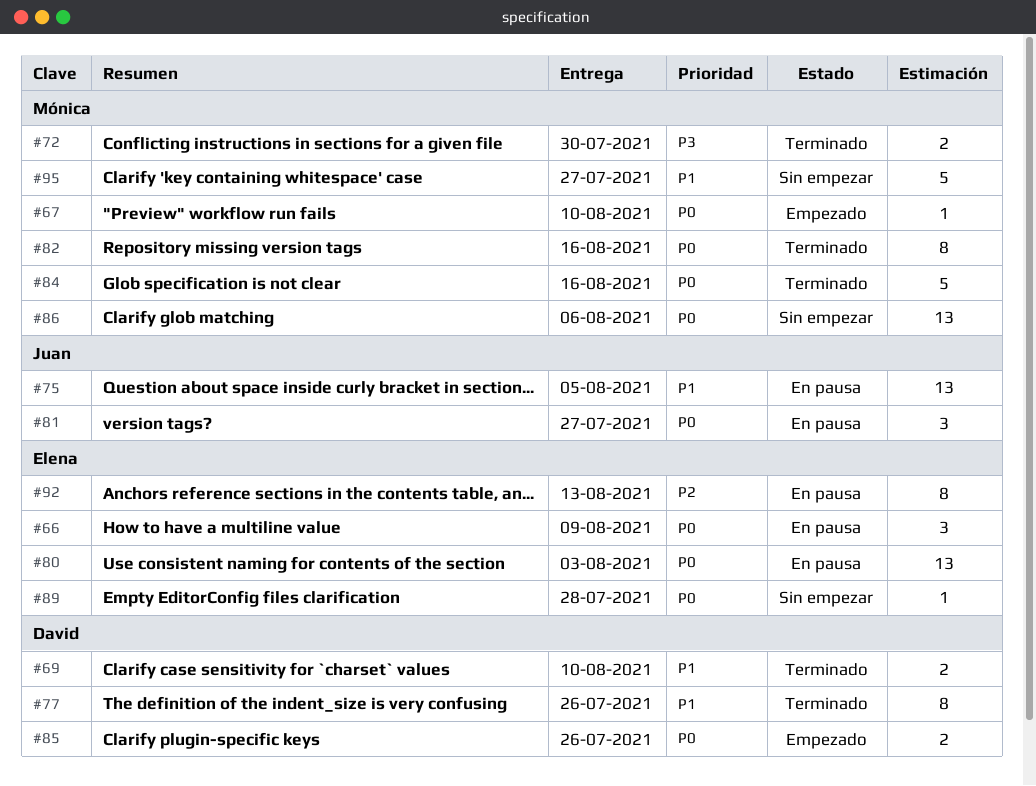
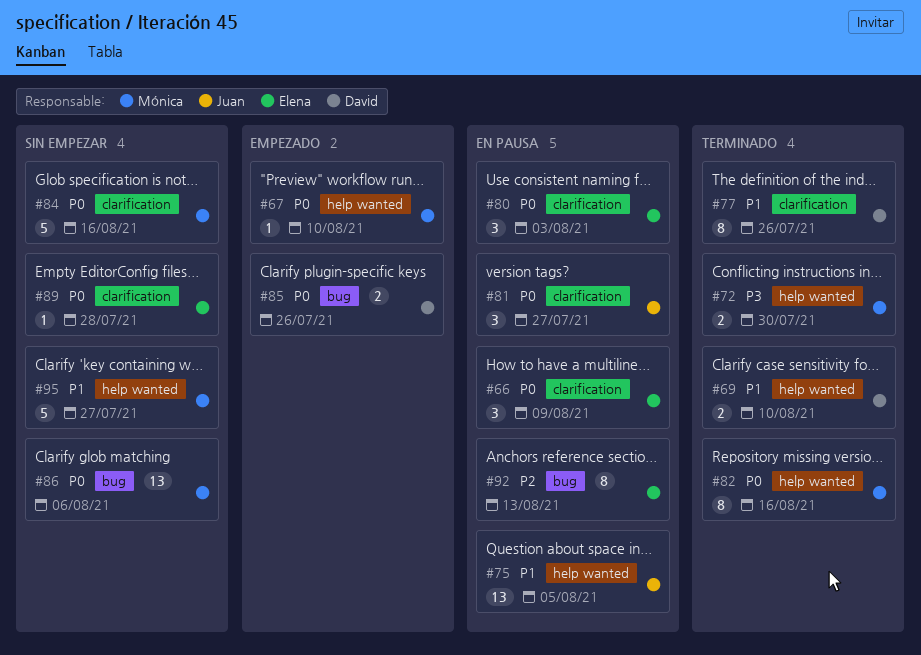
#80, estimate: 13 -> 3
#84, status: Terminado -> Sin empezar

